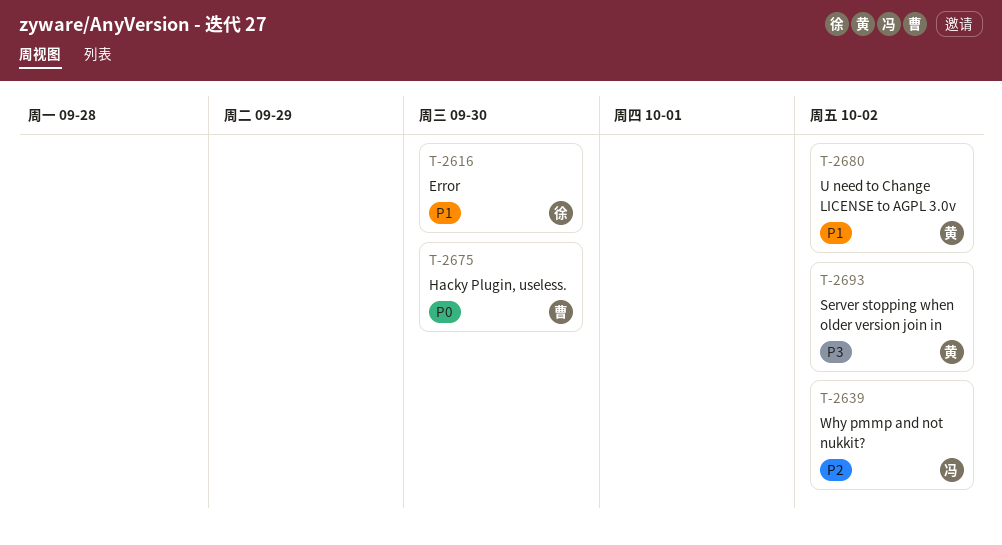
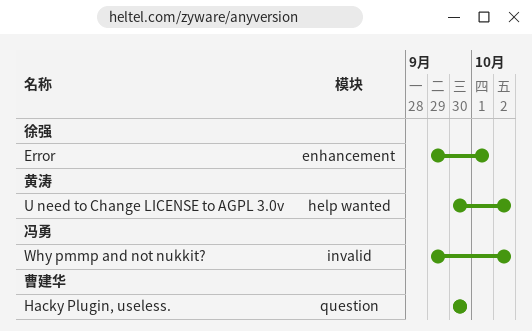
Error, due: Sep 30 -> Oct 1
Server stopping when older version join in: present -> none

